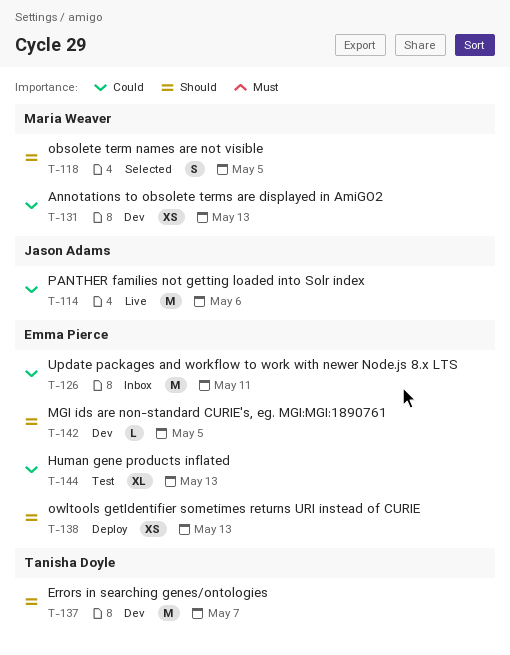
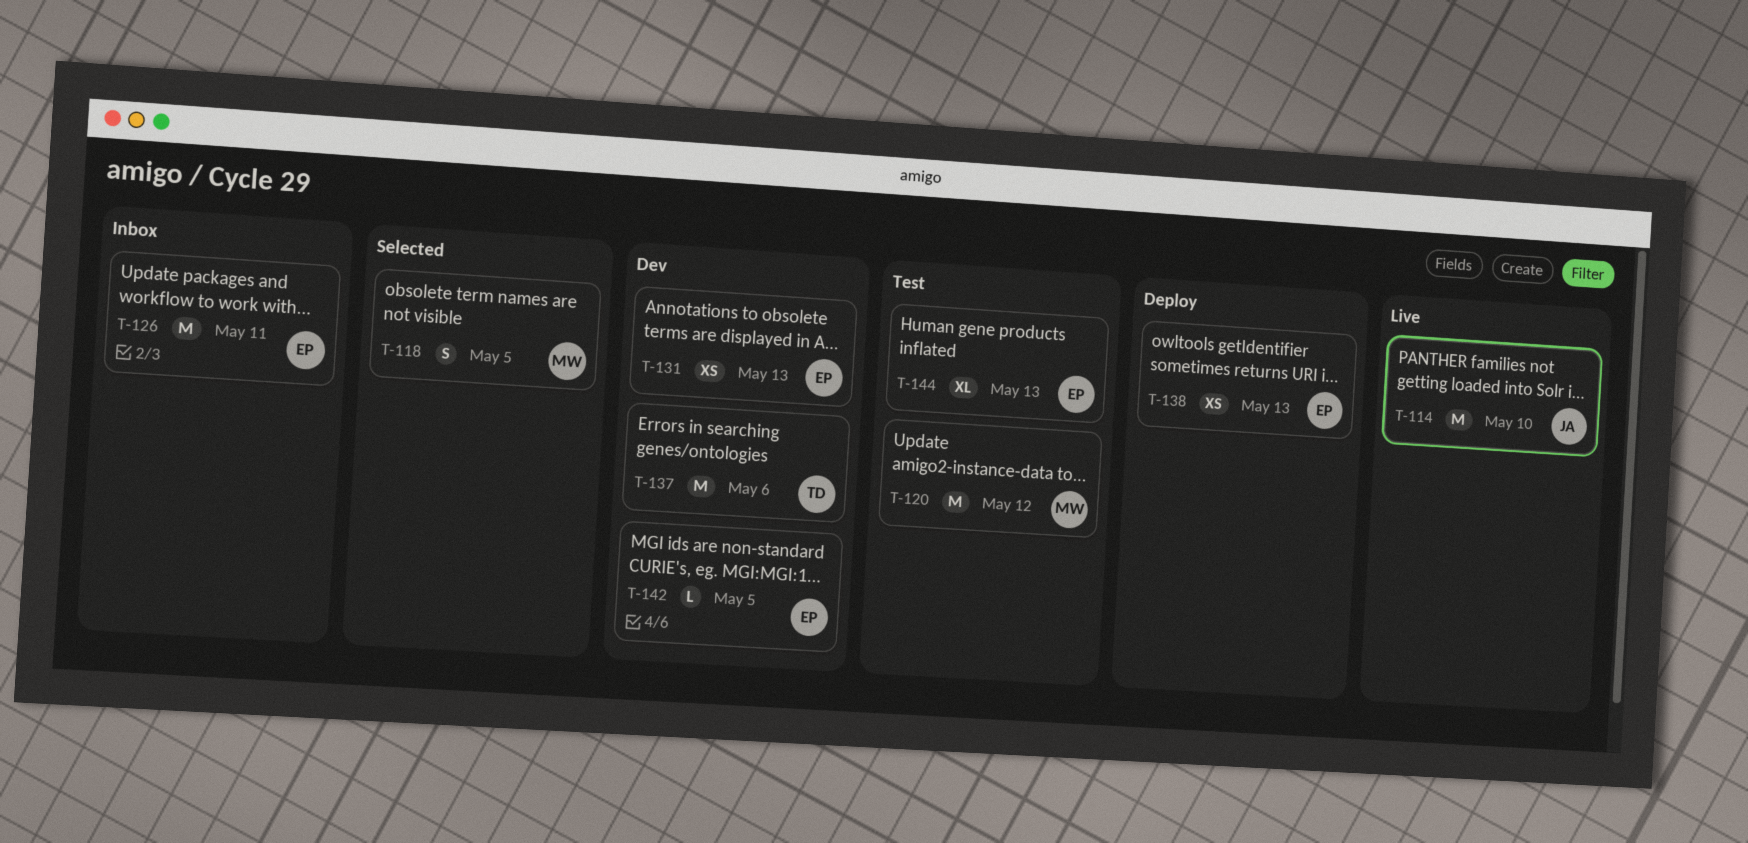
T-114, due: May 6 -> May 10
T-120: none -> present
T-131, owner: Maria Weaver -> Emma Pierce
T-137, due: May 7 -> May 6

